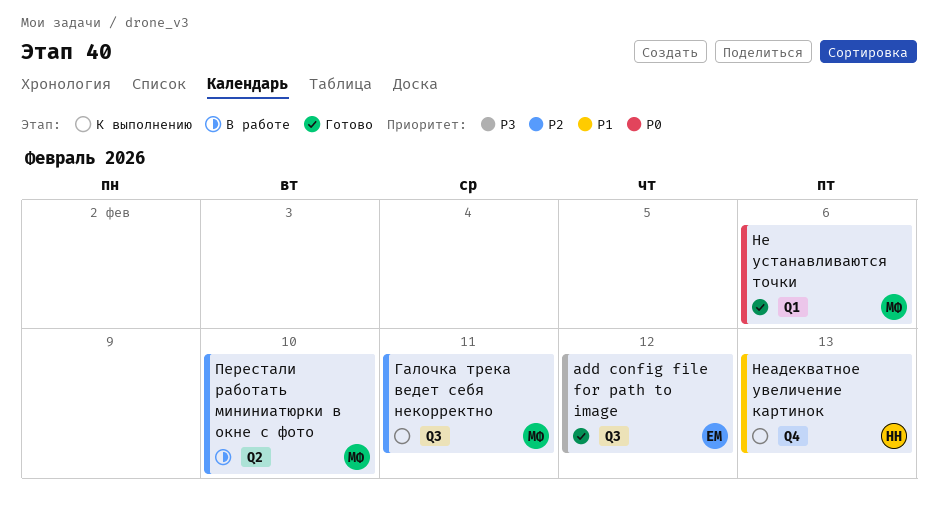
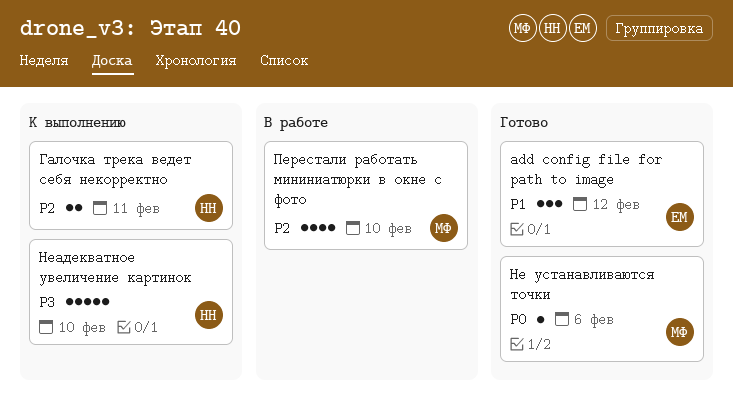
add config file for path to image, priority: P3 -> P1
Галочка трека ведет себя некорректно, owner: МФ -> НН
Неадекватное увеличение картинок, priority: P1 -> P3
Неадекватное увеличение картинок, due: Feb 13 -> Feb 10

